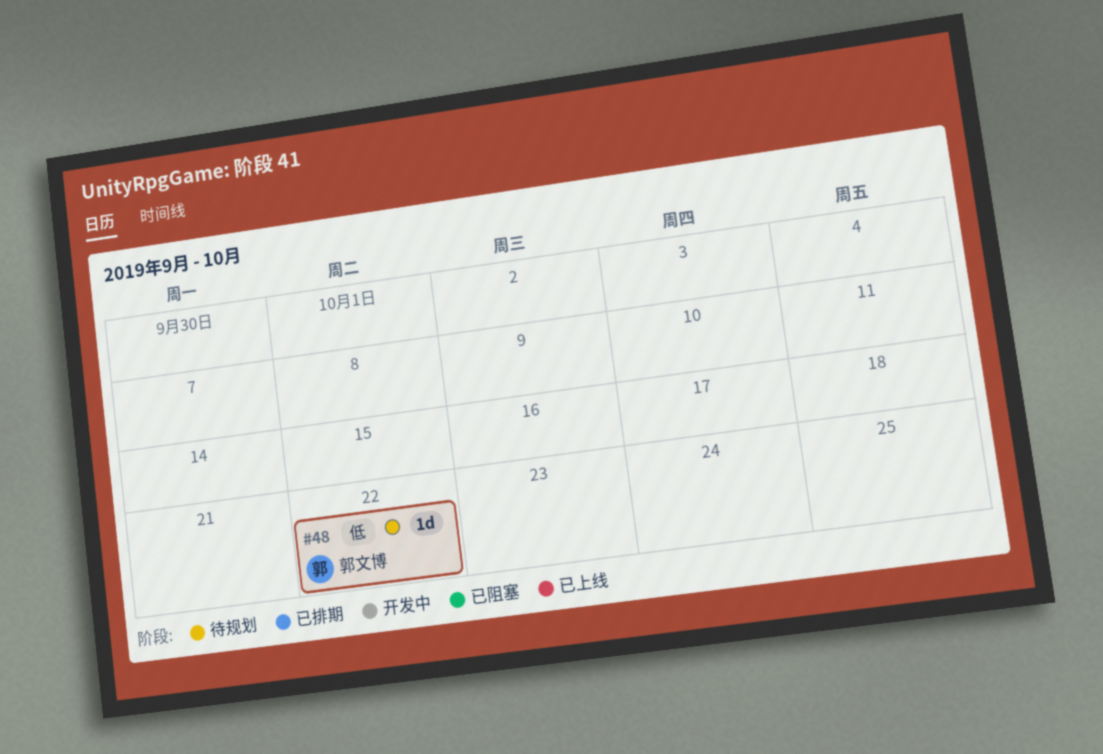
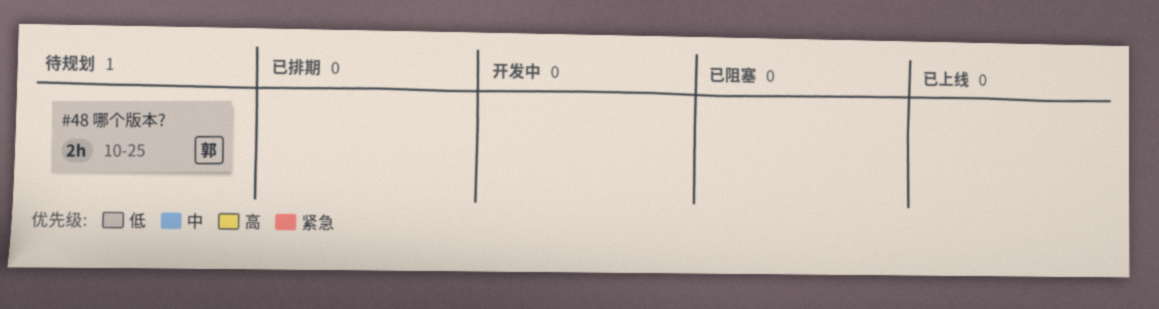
#48, estimate: 1d -> 2h
#48, due: Oct 22 -> Oct 25

